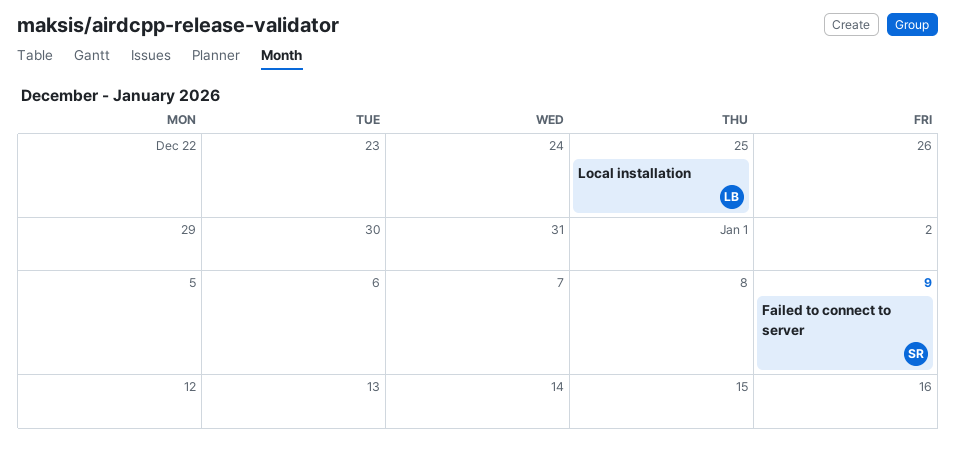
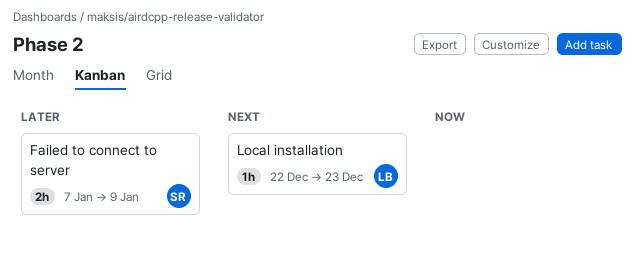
Local installation, due: Dec 25 -> Dec 23

